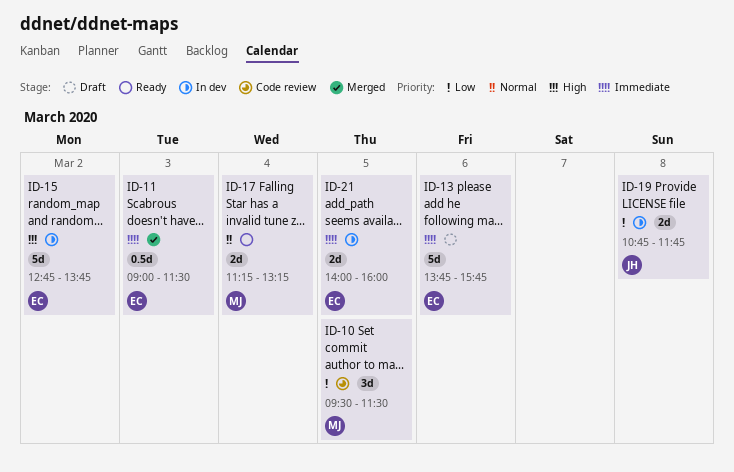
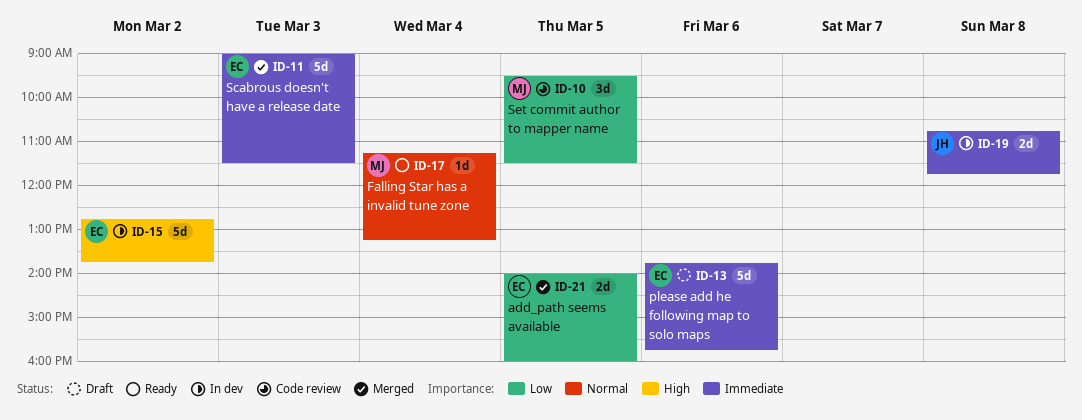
ID-11, estimate: 0.5d -> 5d
ID-17, estimate: 2d -> 1d
ID-19, priority: Low -> Immediate
ID-21, status: In dev -> Merged
ID-21, priority: Immediate -> Low

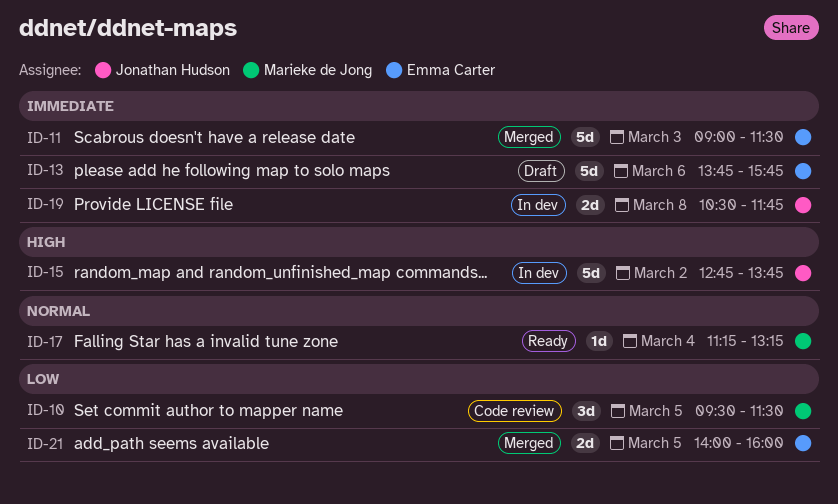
ID-15, owner: Emma Carter -> Jonathan Hudson
ID-19, begins: 10:45 -> 10:30

